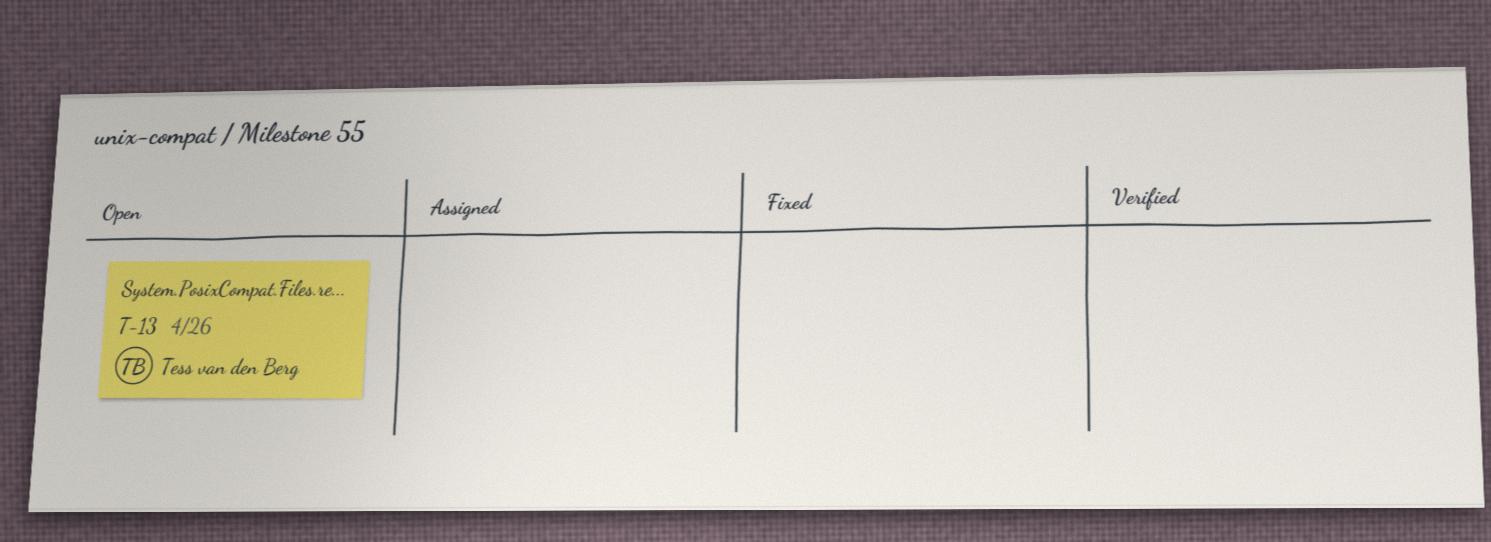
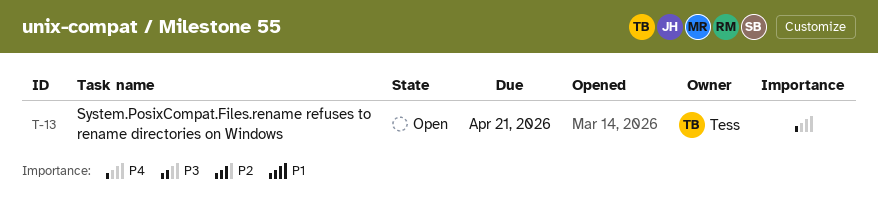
T-13, due: Apr 26 -> Apr 21

